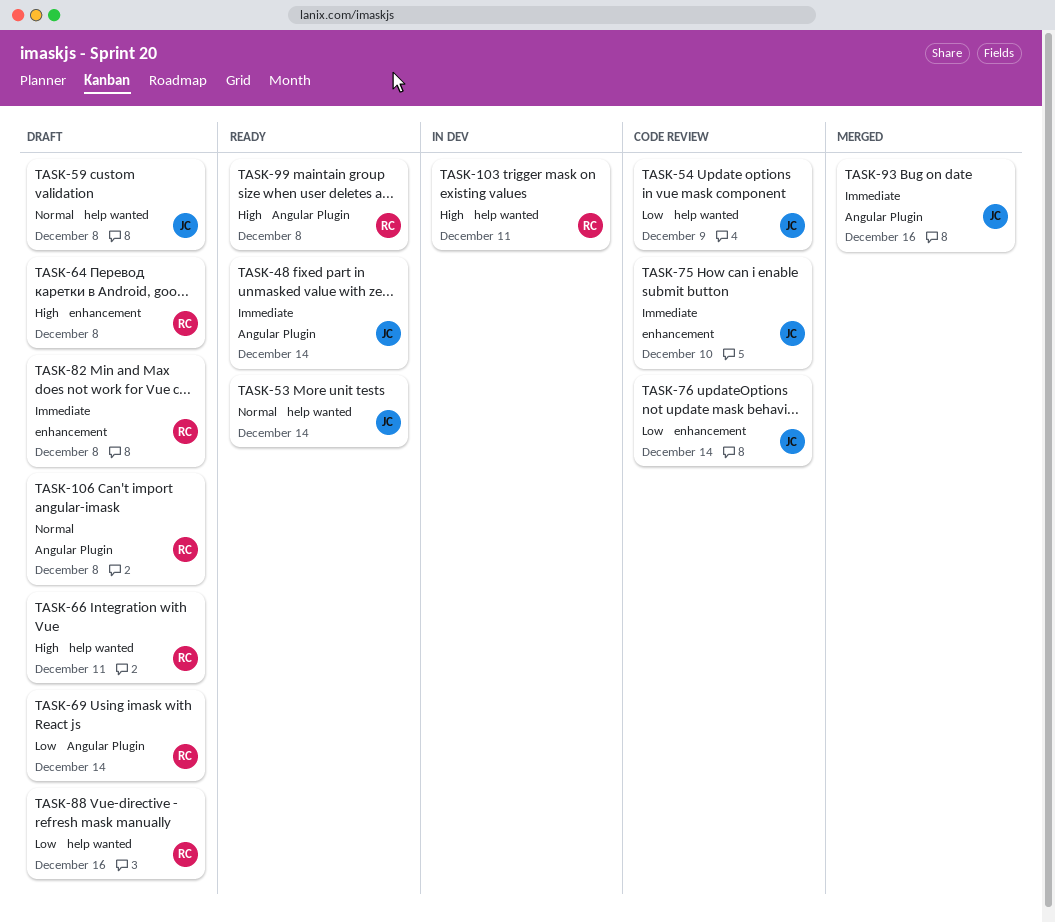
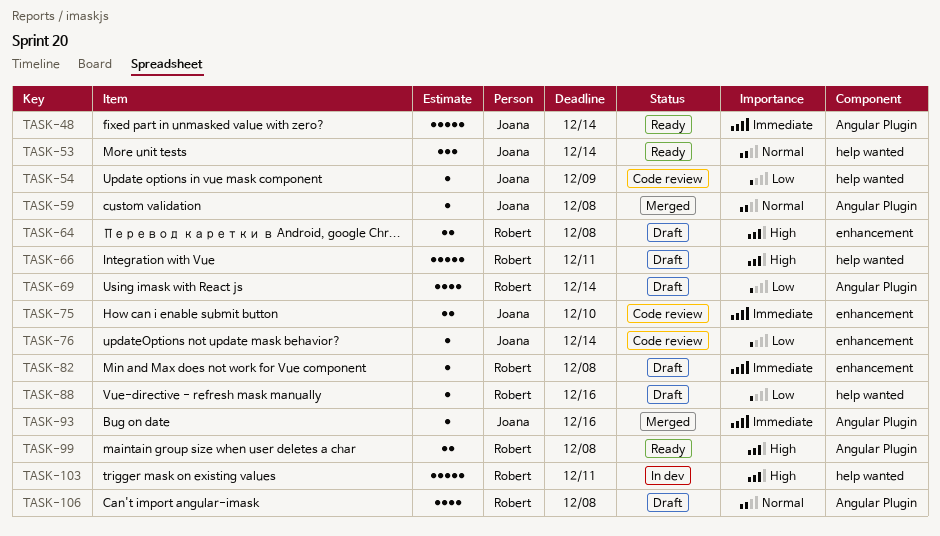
TASK-59, status: Draft -> Merged
TASK-59, label: help wanted -> Angular Plugin

